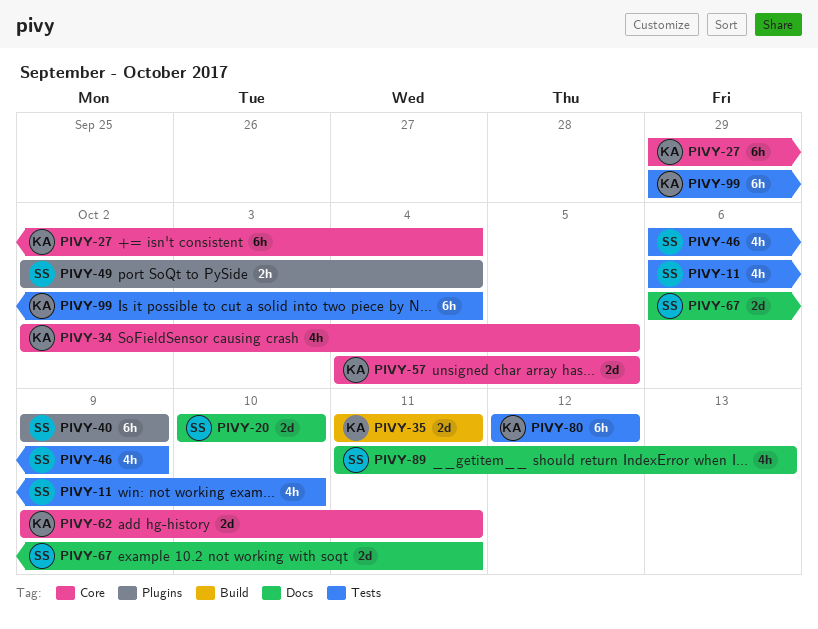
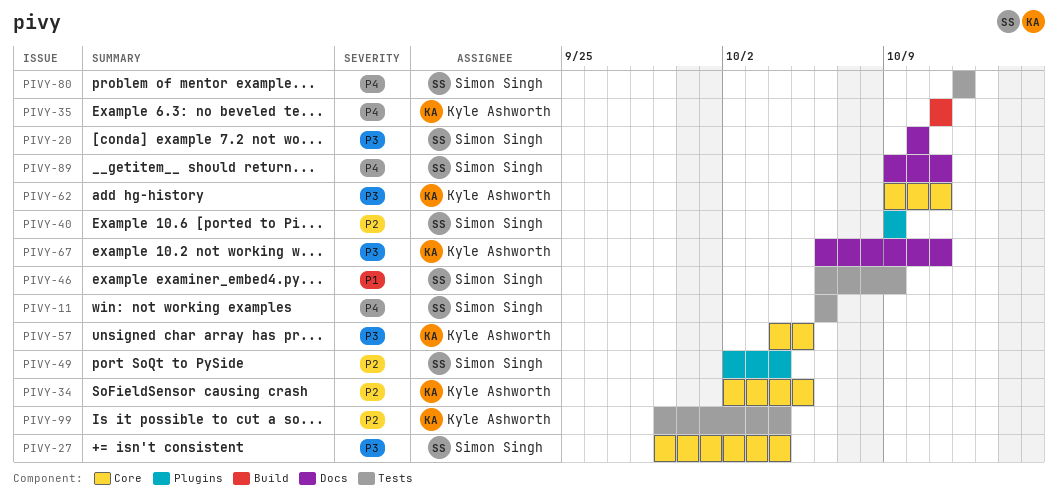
PIVY-11, due: Oct 10 -> Oct 6
PIVY-27, owner: Kyle Ashworth -> Simon Singh
PIVY-67, owner: Simon Singh -> Kyle Ashworth
PIVY-80, owner: Kyle Ashworth -> Simon Singh
PIVY-89, start: Oct 11 -> Oct 9
PIVY-89, due: Oct 13 -> Oct 11

